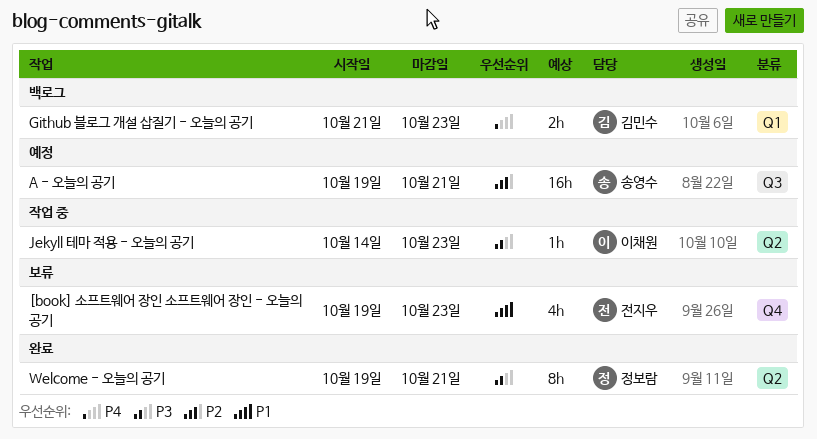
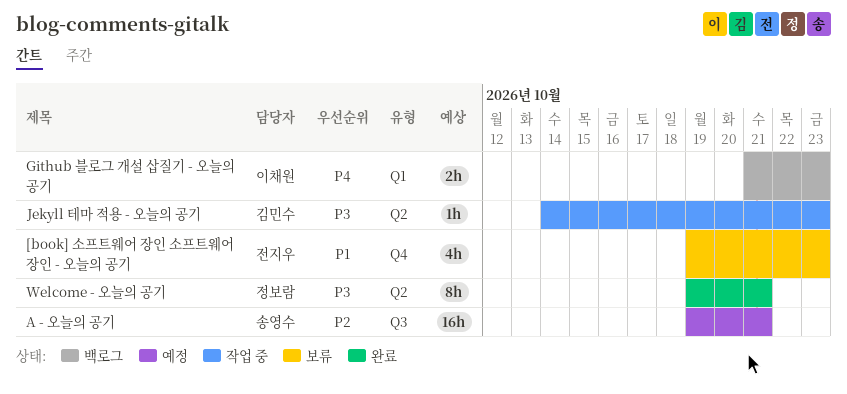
Github 블로그 개설 삽질기 - 오늘의 공기, owner: 김민수 -> 이채원
Jekyll 테마 적용 - 오늘의 공기, owner: 이채원 -> 김민수

